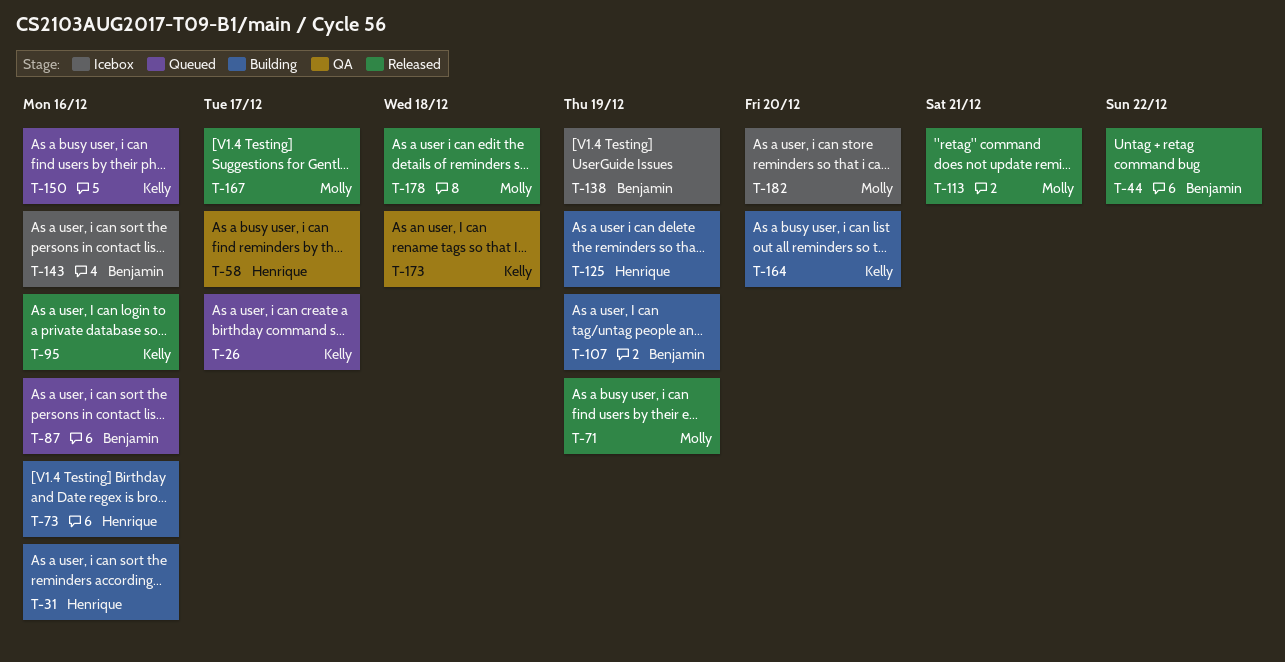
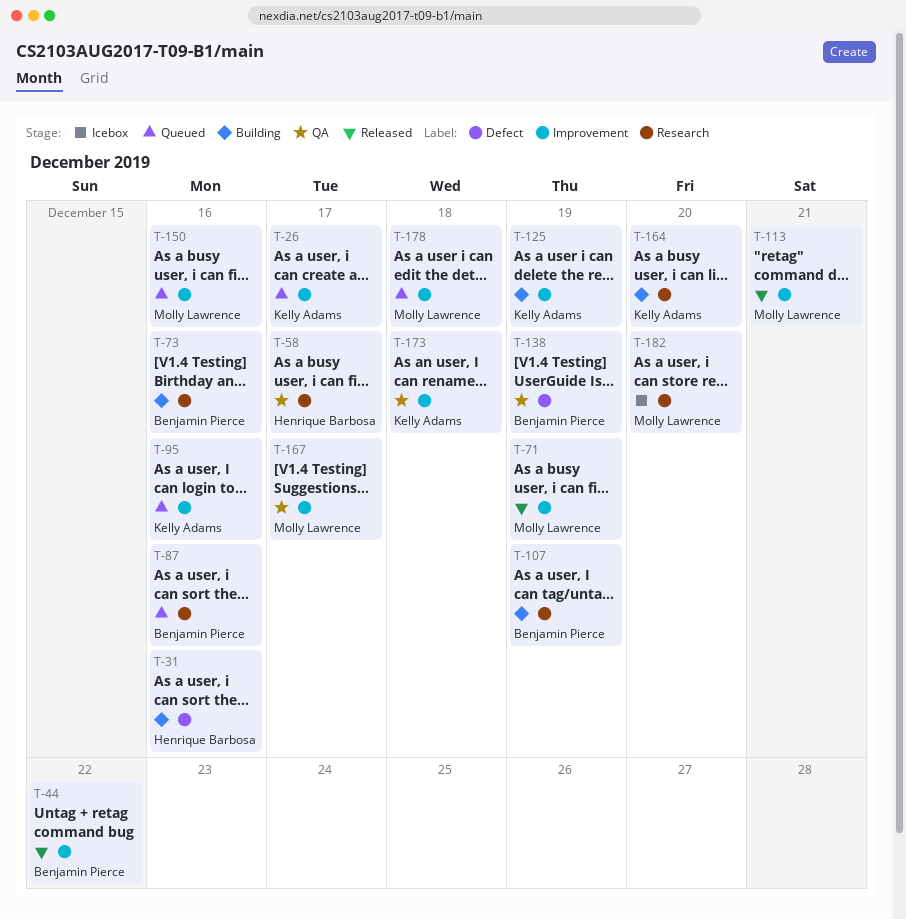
T-73, owner: Henrique Barbosa -> Benjamin Pierce
T-95, status: Released -> Queued
T-125, owner: Henrique Barbosa -> Kelly Adams
T-138, status: Icebox -> QA
T-143: present -> none
T-150, owner: Kelly Adams -> Molly Lawrence
T-167, status: Released -> QA
T-178, status: Released -> Queued

